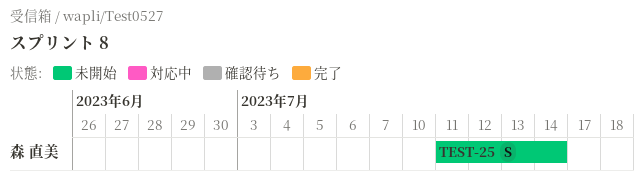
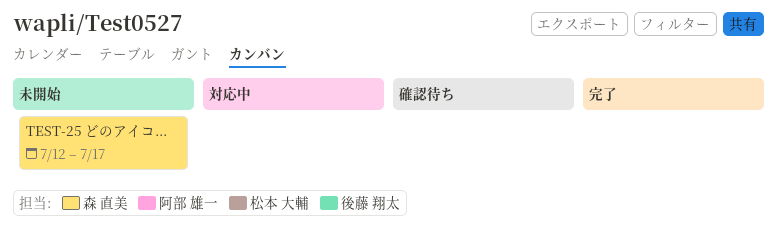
TEST-25, start: Jul 11 -> Jul 12
TEST-25, due: Jul 14 -> Jul 17

